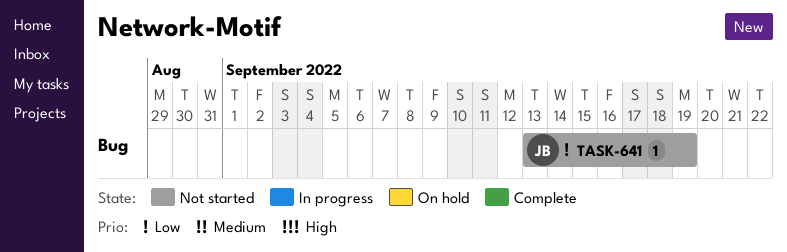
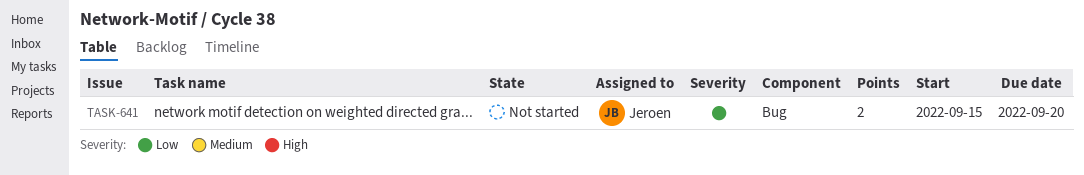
TASK-641, estimate: 1 -> 2
TASK-641, start: Sep 13 -> Sep 15
TASK-641, due: Sep 19 -> Sep 20

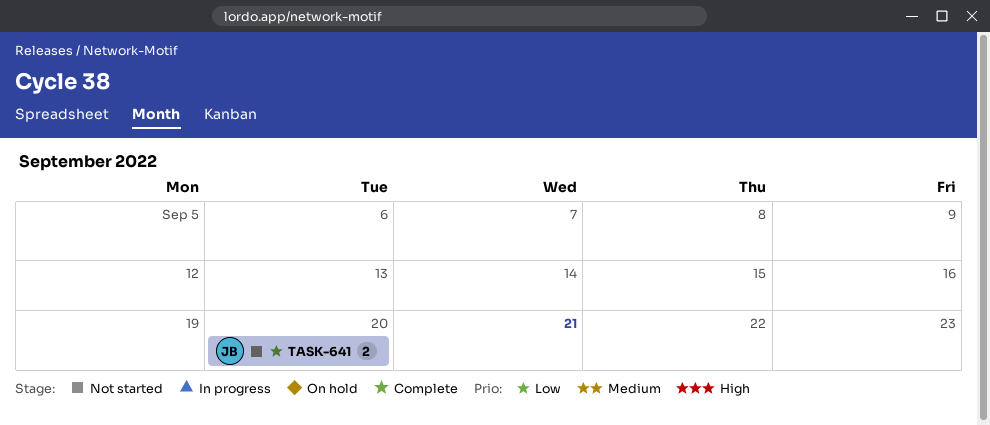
TASK-641, start: Sep 15 -> Sep 20

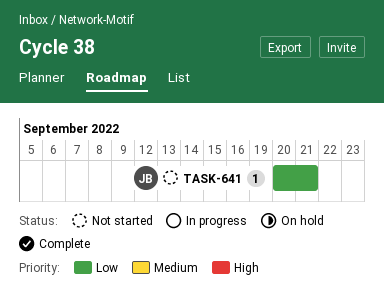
TASK-641, estimate: 2 -> 1
TASK-641, due: Sep 20 -> Sep 21

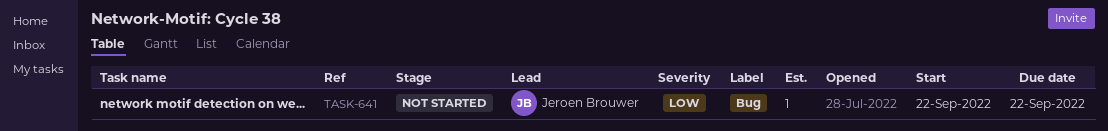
TASK-641, start: Sep 20 -> Sep 22
TASK-641, due: Sep 21 -> Sep 22

